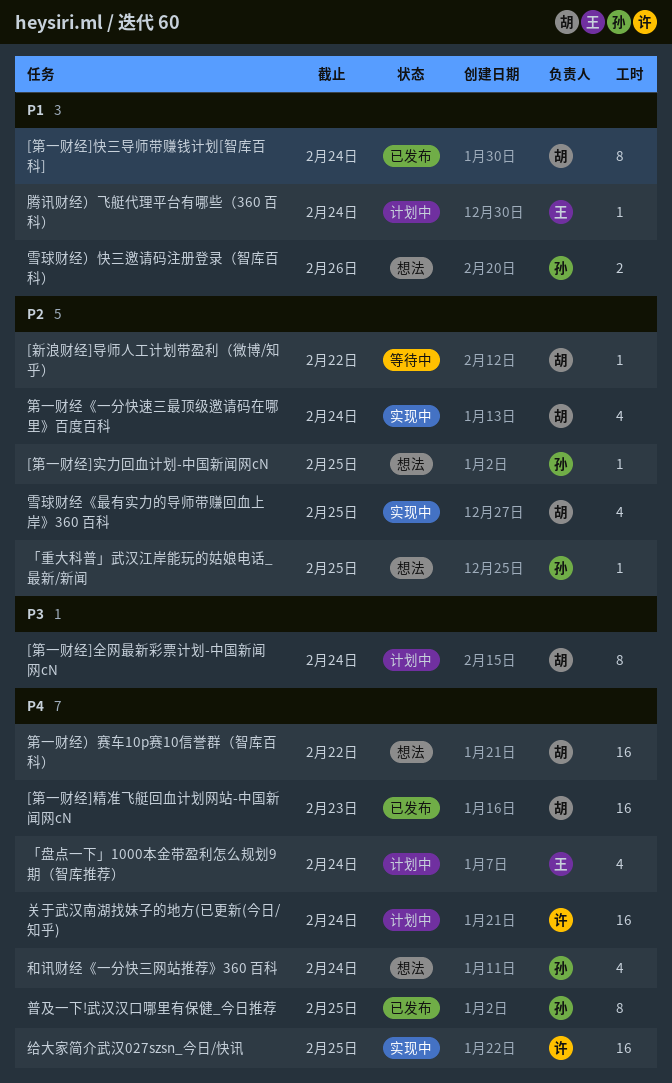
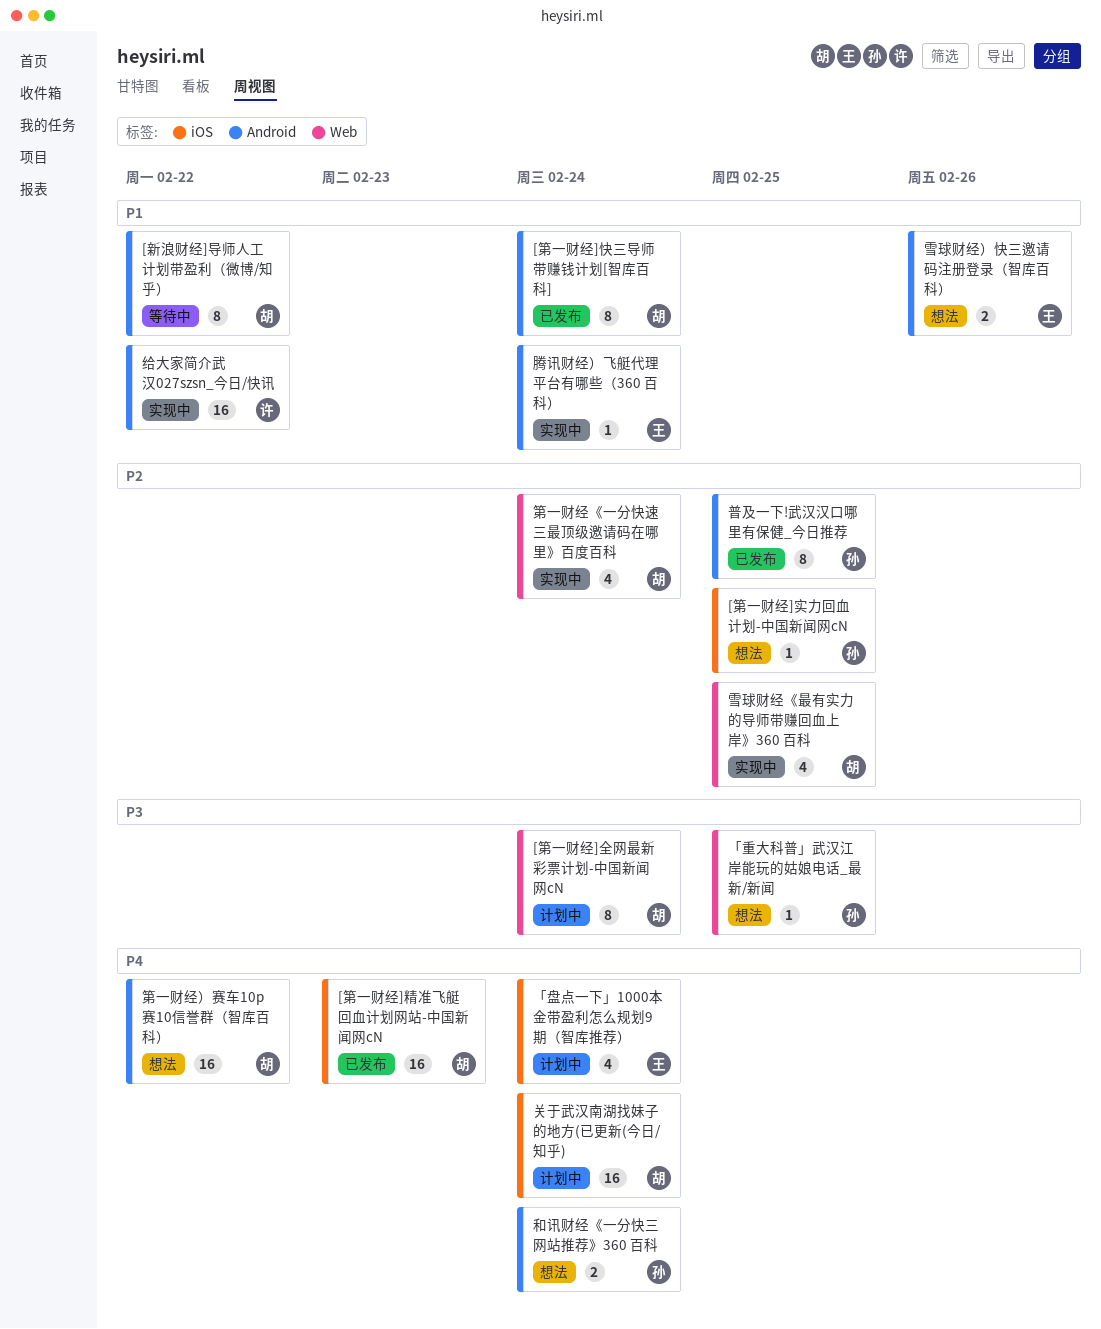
[新浪财经]导师人工计划带盈利（微博/知乎）, priority: P2 -> P1
[新浪财经]导师人工计划带盈利（微博/知乎）, estimate: 1 -> 8
「重大科普」武汉江岸能玩的姑娘电话_最新/新闻, priority: P2 -> P3
关于武汉南湖找妹子的地方(已更新(今日/知乎), owner: 许 -> 胡
和讯财经《一分快三网站推荐》360 百科, estimate: 4 -> 2
普及一下!武汉汉口哪里有保健_今日推荐, priority: P4 -> P2
给大家简介武汉027szsn_今日/快讯, priority: P4 -> P1
给大家简介武汉027szsn_今日/快讯, due: Feb 25 -> Feb 22
腾讯财经）飞艇代理平台有哪些（360 百科）, status: 计划中 -> 实现中
雪球财经）快三邀请码注册登录（智库百科）, owner: 孙 -> 王

